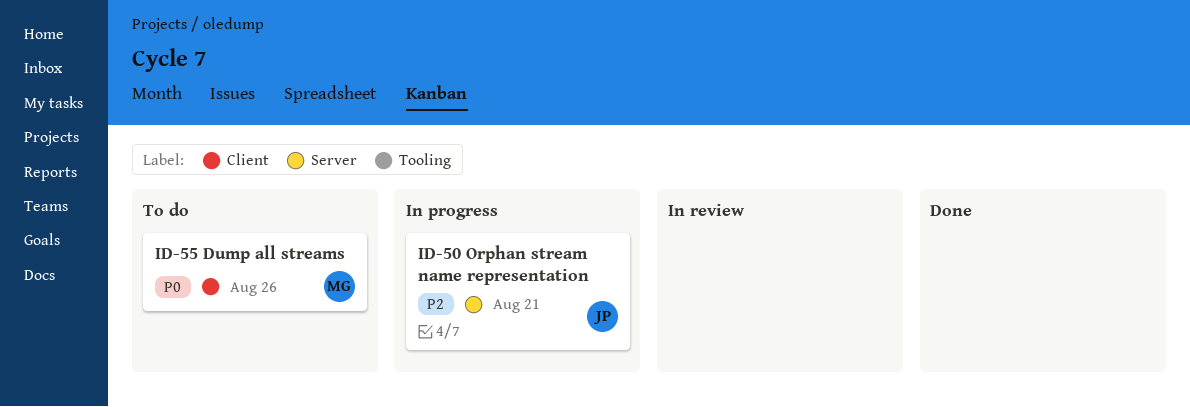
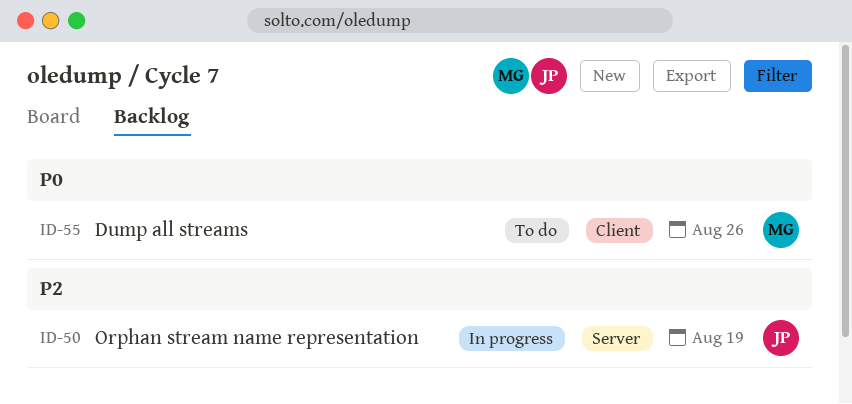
ID-50, due: Aug 21 -> Aug 19

